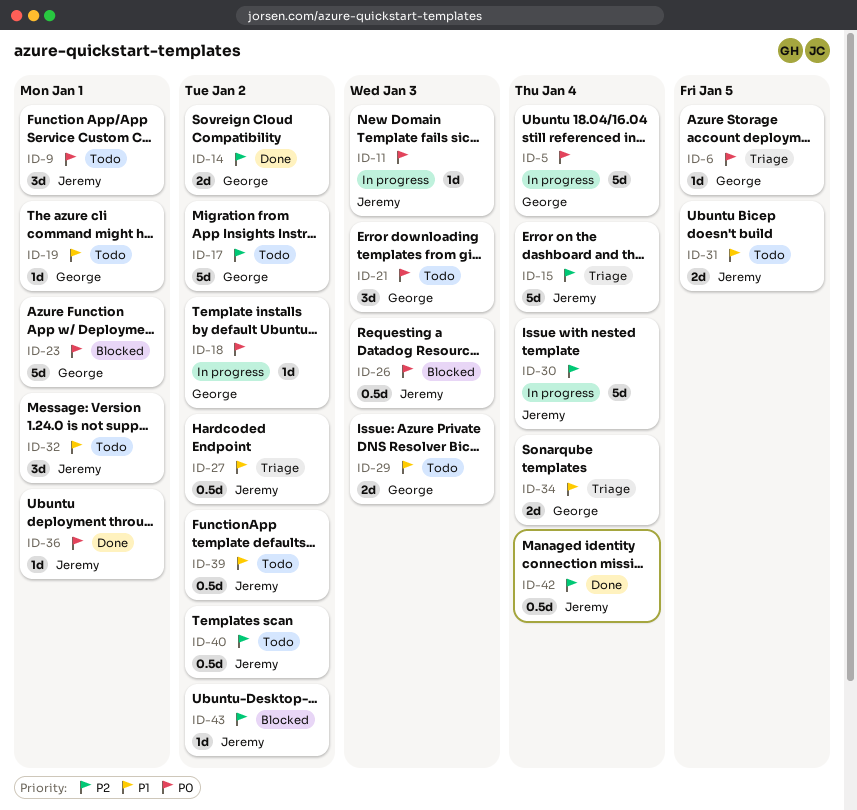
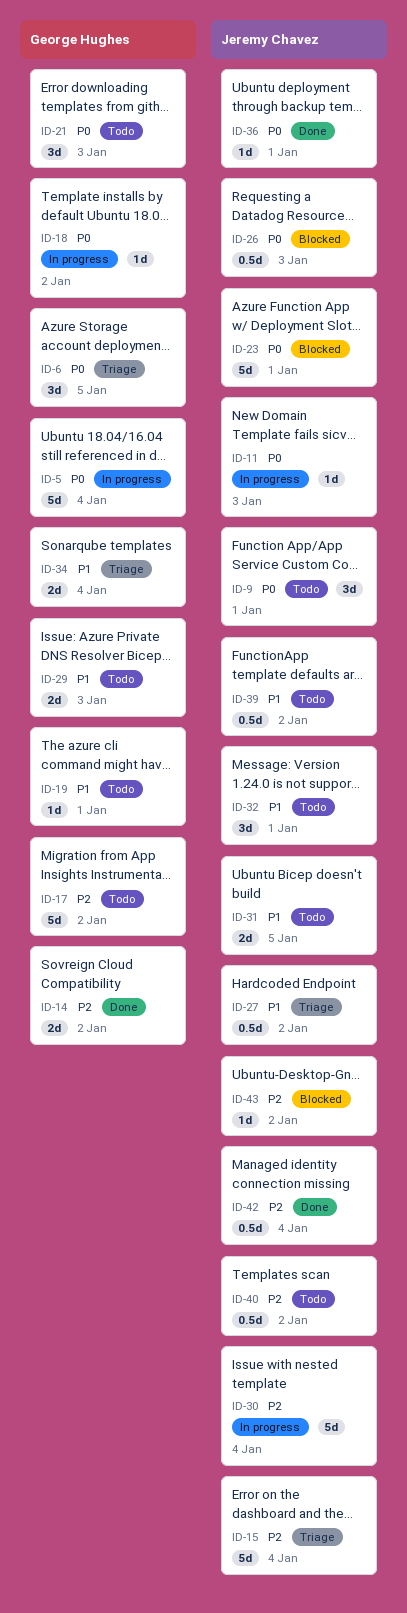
ID-6, estimate: 1d -> 3d
ID-23, owner: George Hughes -> Jeremy Chavez

